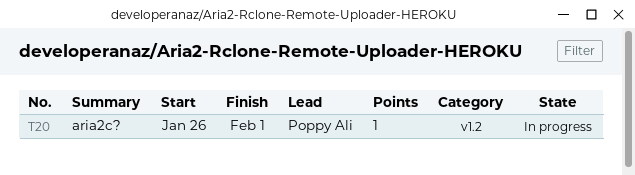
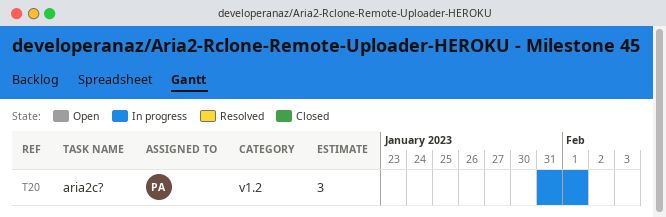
T20, estimate: 1 -> 3
T20, start: Jan 26 -> Jan 31

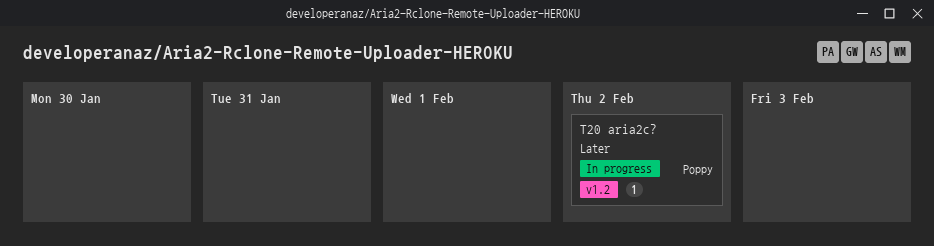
T20, estimate: 3 -> 1
T20, due: Feb 1 -> Feb 2

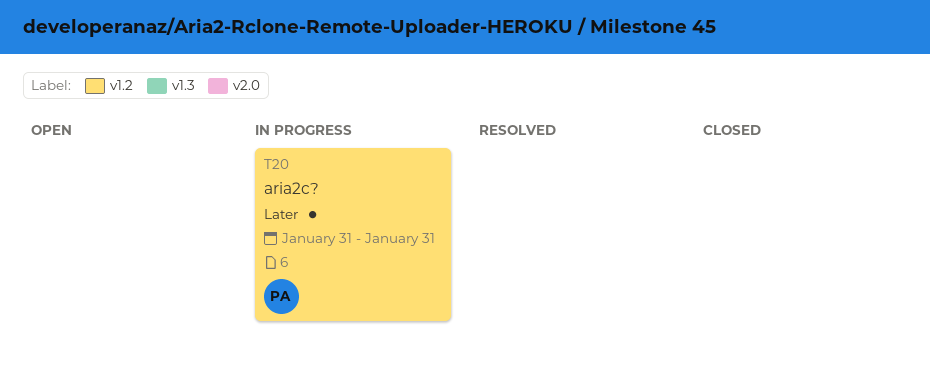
T20, due: Feb 2 -> Jan 31

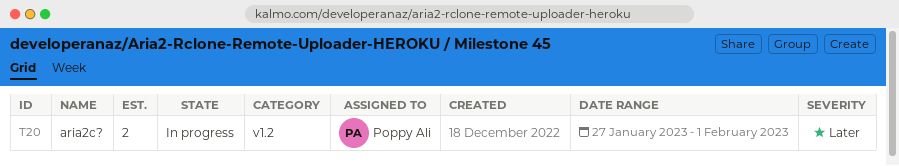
T20, estimate: 1 -> 2
T20, start: Jan 31 -> Jan 27
T20, due: Jan 31 -> Feb 1

